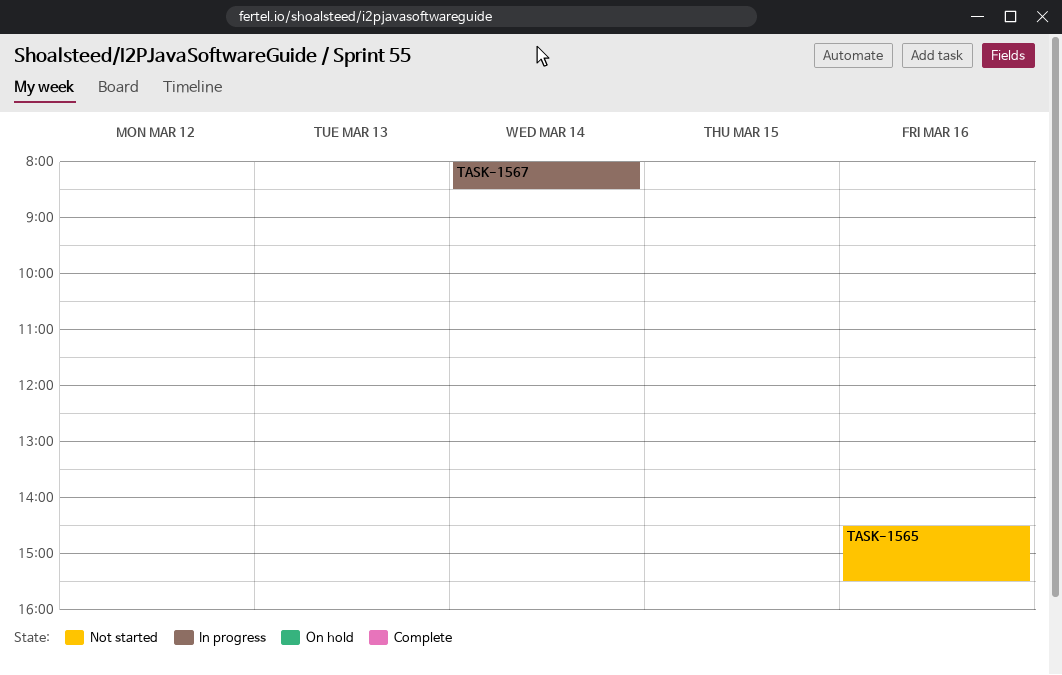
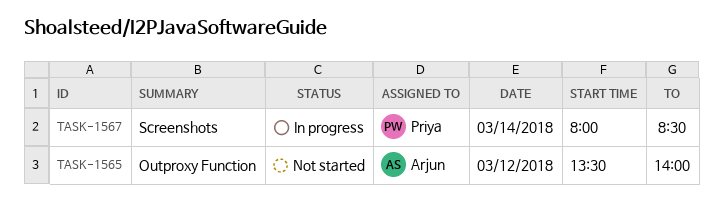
TASK-1565, day: Mar 16 -> Mar 12
TASK-1565, begins: 14:30 -> 13:30
TASK-1565, ends: 15:30 -> 14:00

